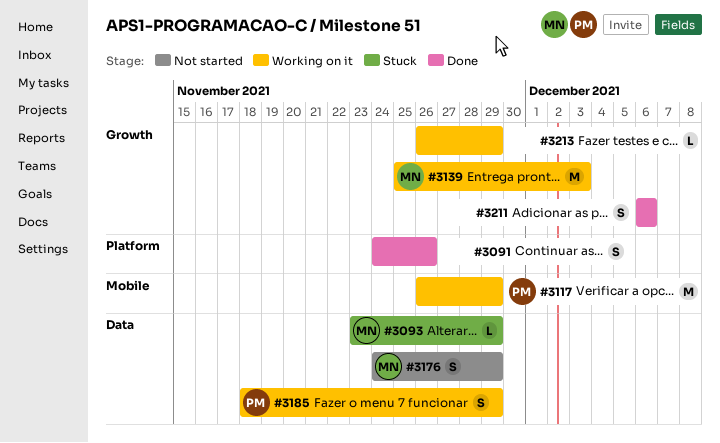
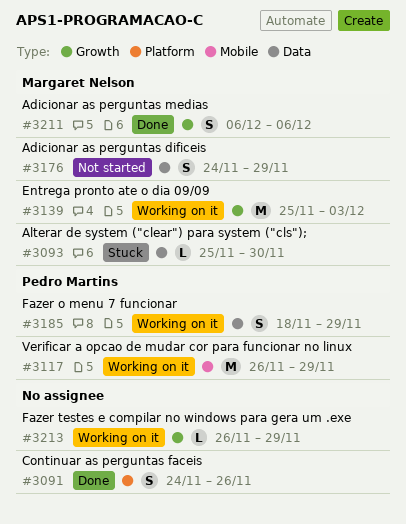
#3093, start: Nov 23 -> Nov 25
#3093, due: Nov 29 -> Nov 30
#3211, owner: none -> Margaret Nelson

